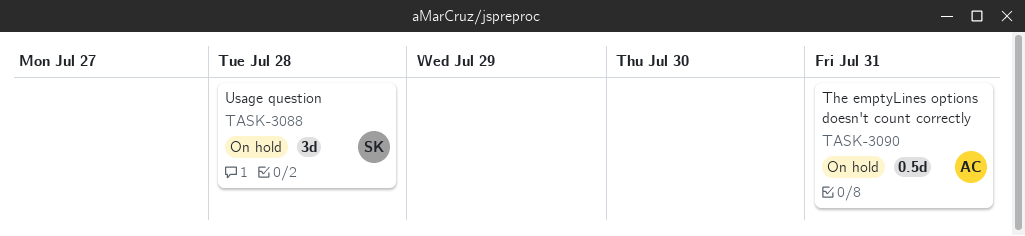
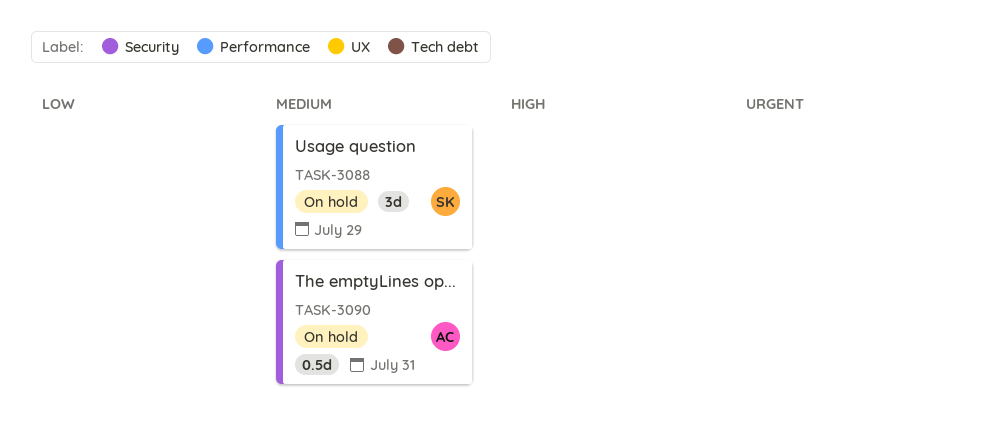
TASK-3088, due: Jul 28 -> Jul 29

